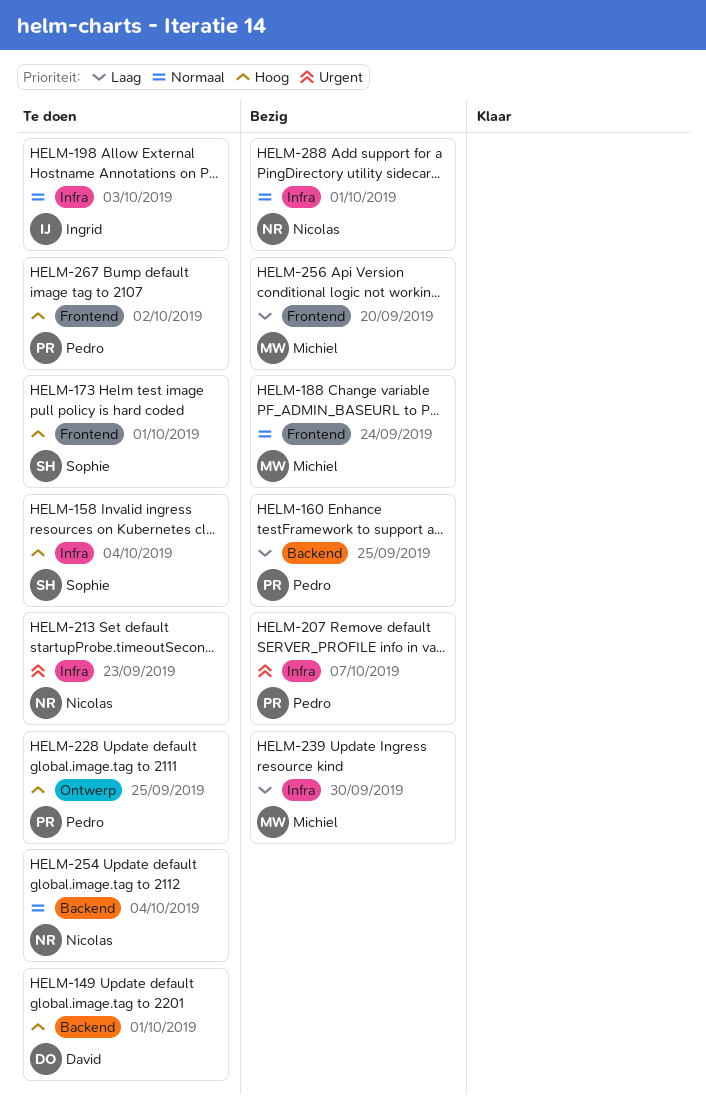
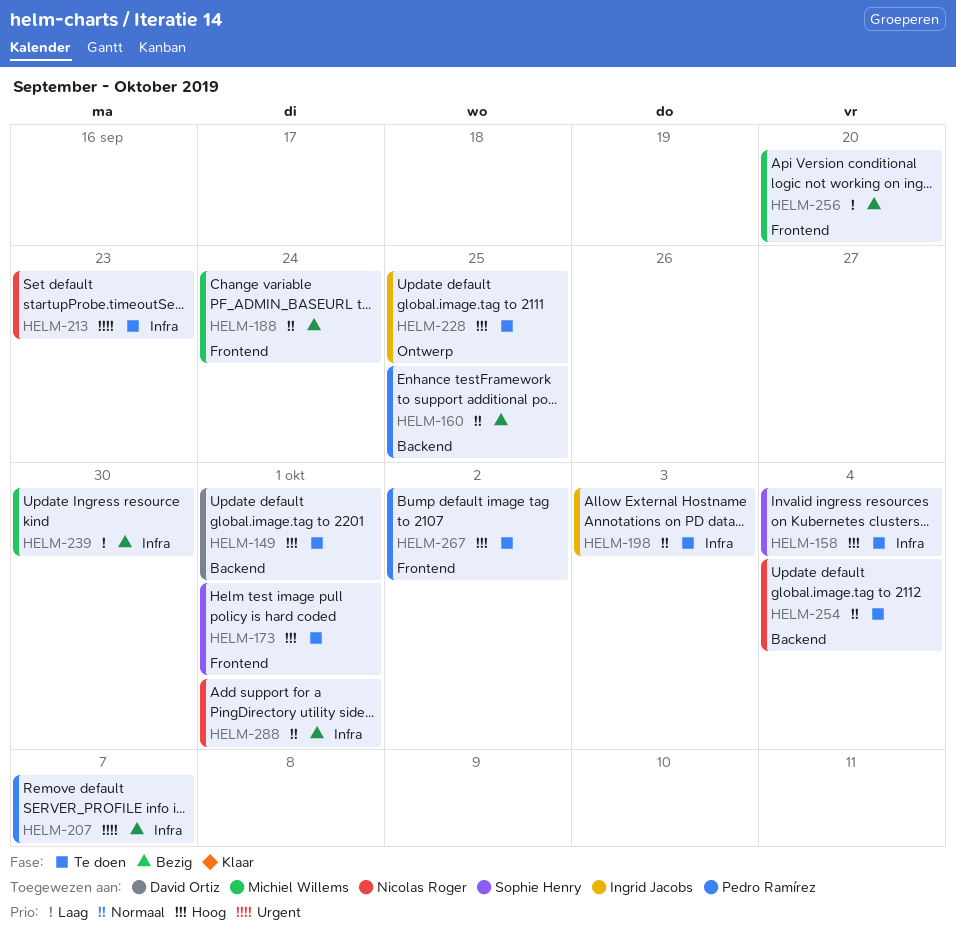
HELM-160, priority: Laag -> Normaal
HELM-228, owner: Pedro Ramírez -> Ingrid Jacobs

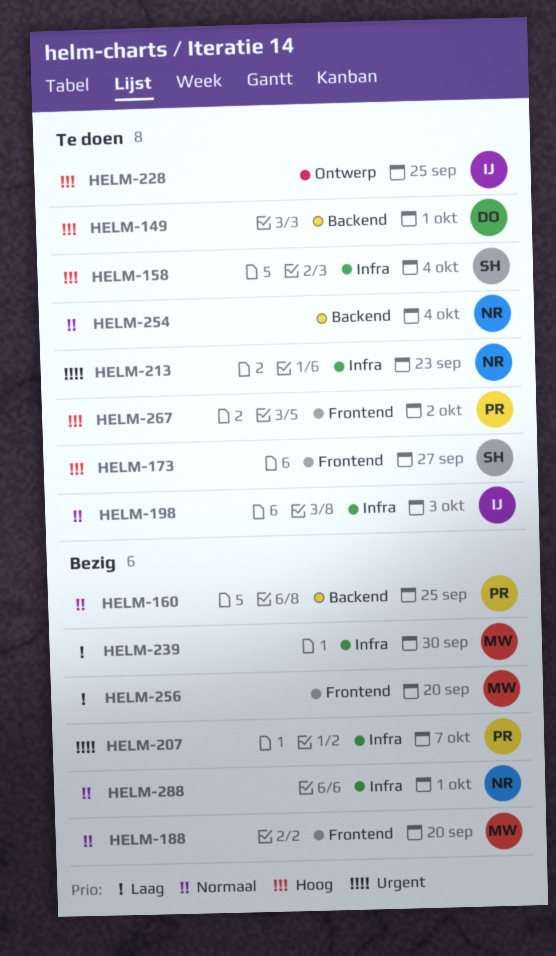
HELM-173, due: Oct 1 -> Sep 27
HELM-188, due: Sep 24 -> Sep 20

